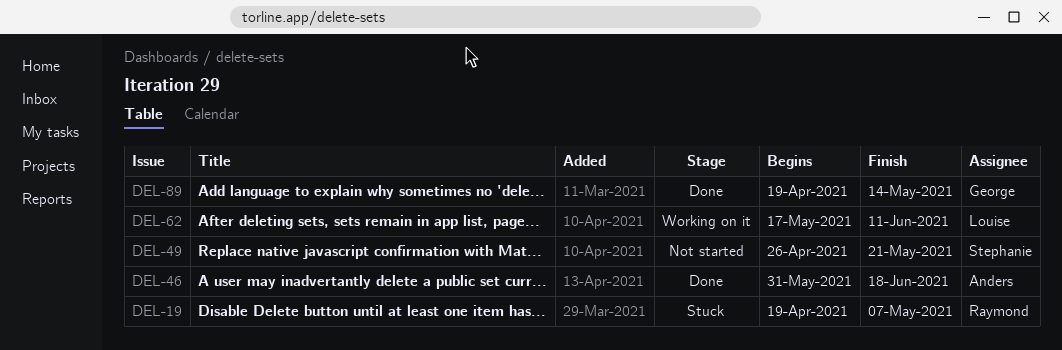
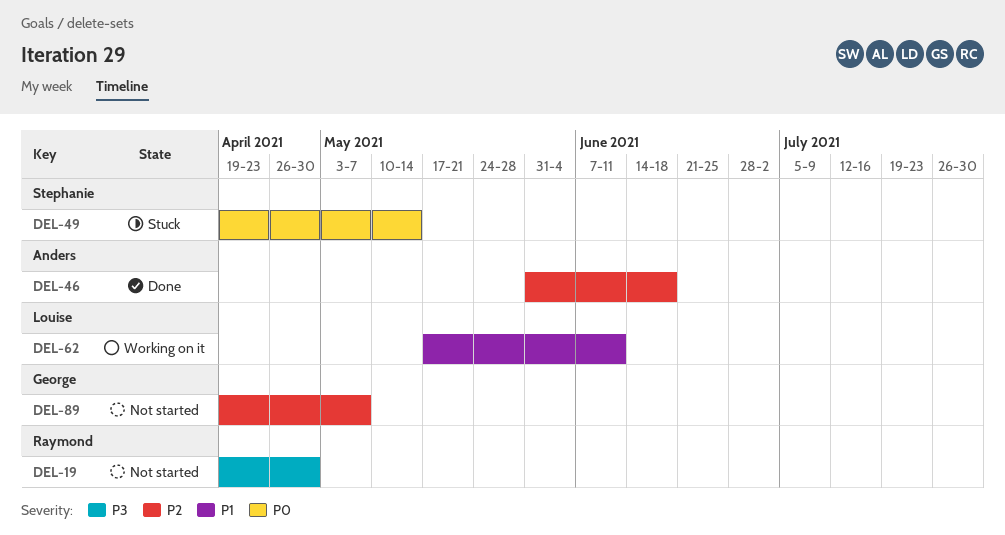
DEL-19, status: Stuck -> Not started
DEL-19, due: May 7 -> Apr 30
DEL-49, status: Not started -> Stuck
DEL-49, start: Apr 26 -> Apr 19
DEL-49, due: May 21 -> May 14
DEL-89, status: Done -> Not started
DEL-89, due: May 14 -> May 7

